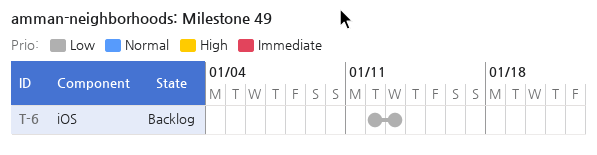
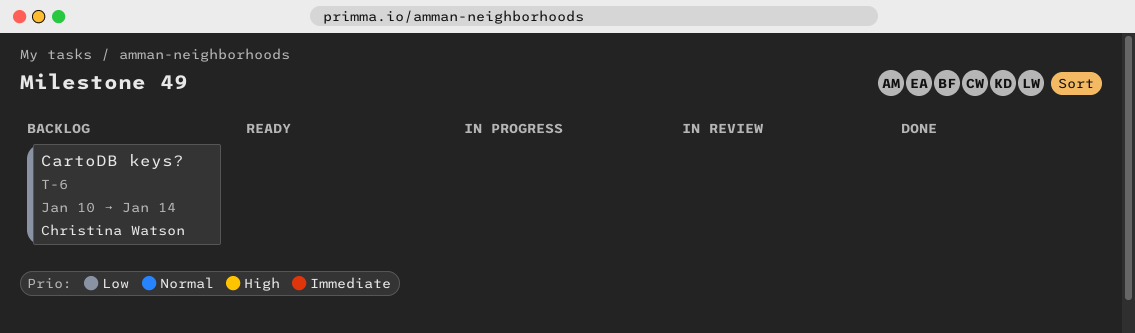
T-6, start: Jan 12 -> Jan 10
T-6, due: Jan 13 -> Jan 14

